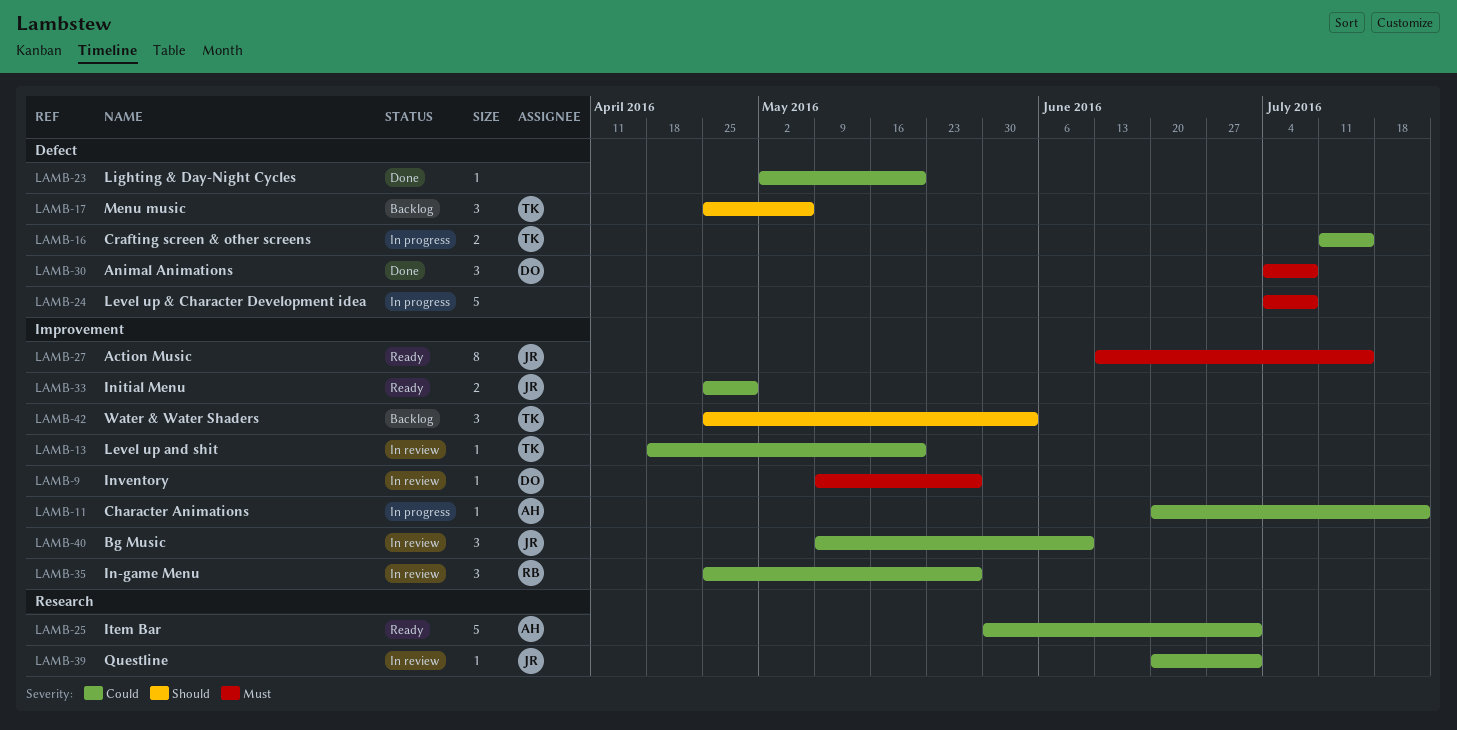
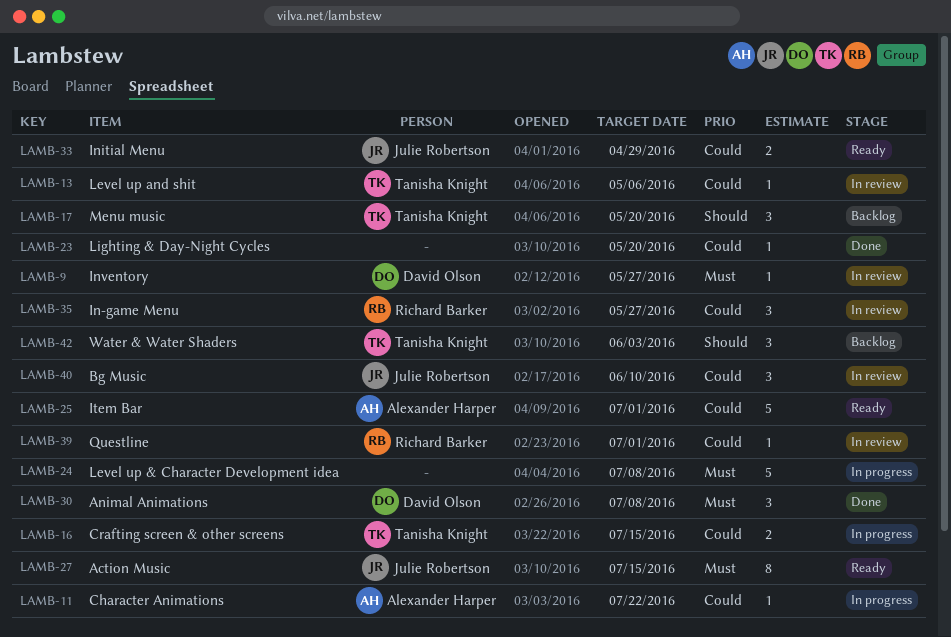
LAMB-13, due: May 20 -> May 6
LAMB-17, due: May 6 -> May 20
LAMB-39, owner: Julie Robertson -> Richard Barker

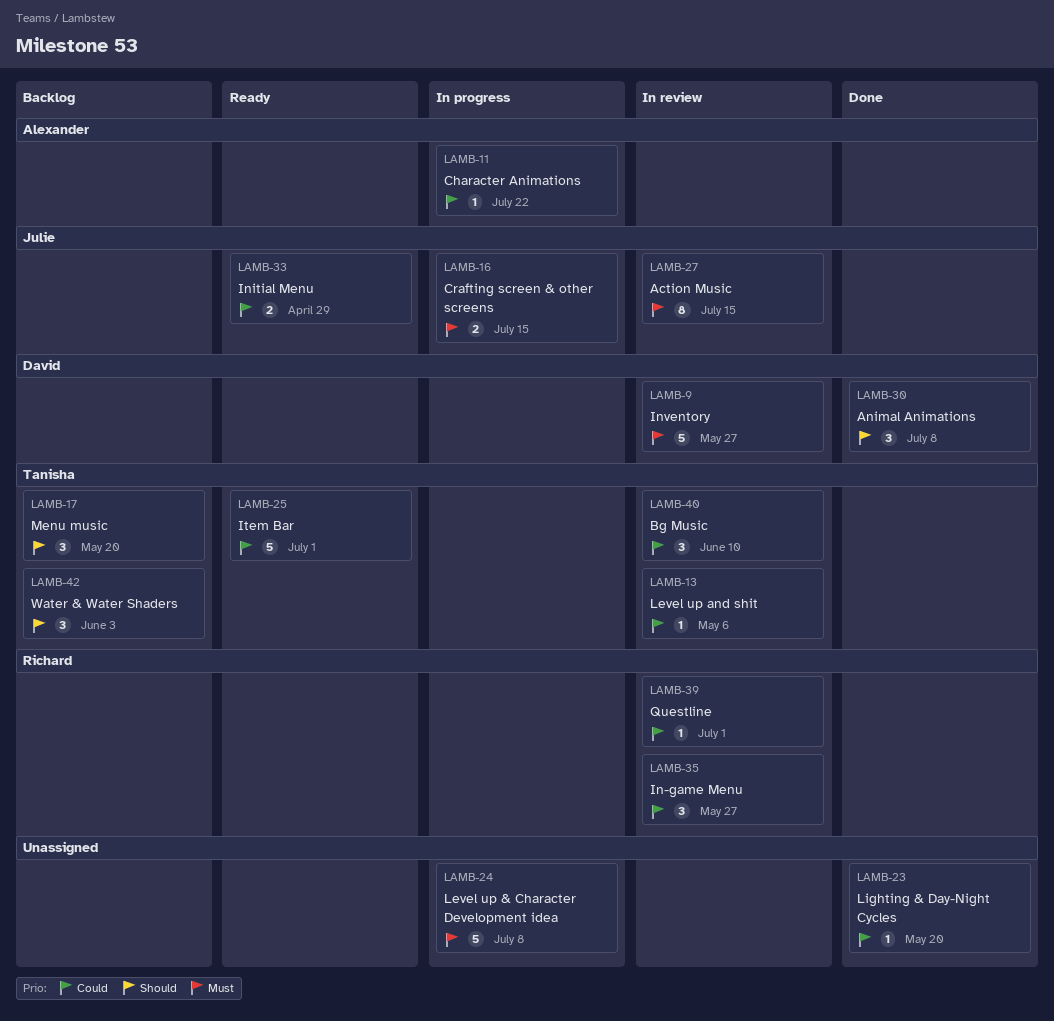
LAMB-9, estimate: 1 -> 5
LAMB-16, owner: Tanisha Knight -> Julie Robertson
LAMB-16, priority: Could -> Must
LAMB-25, owner: Alexander Harper -> Tanisha Knight
LAMB-27, status: Ready -> In review
LAMB-30, priority: Must -> Should
LAMB-40, owner: Julie Robertson -> Tanisha Knight

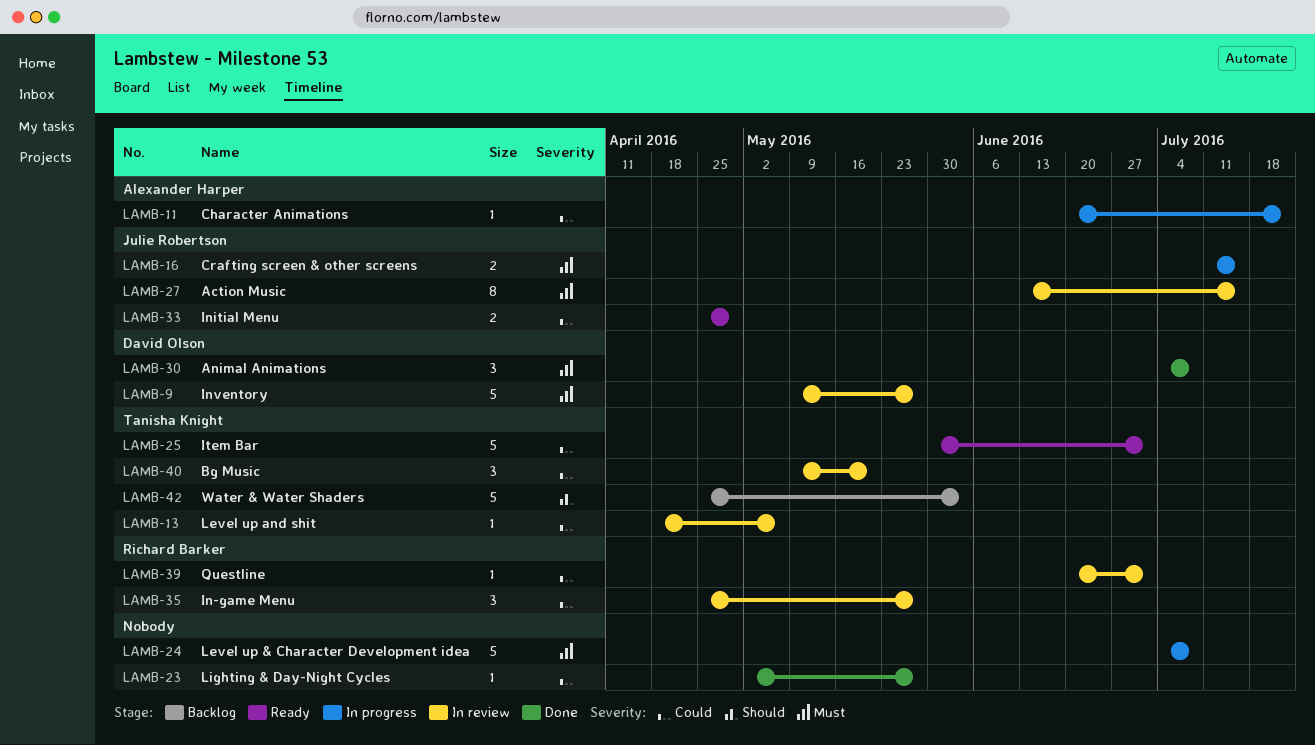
LAMB-17: present -> none
LAMB-23, due: May 20 -> May 27
LAMB-30, priority: Should -> Must
LAMB-40, due: Jun 10 -> May 20
LAMB-42, estimate: 3 -> 5

